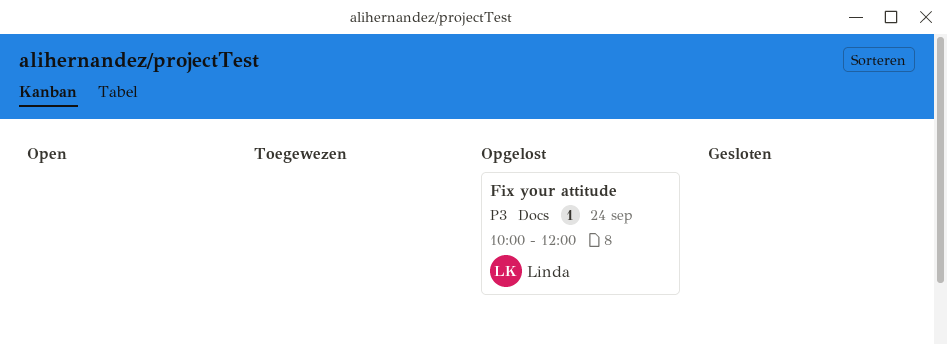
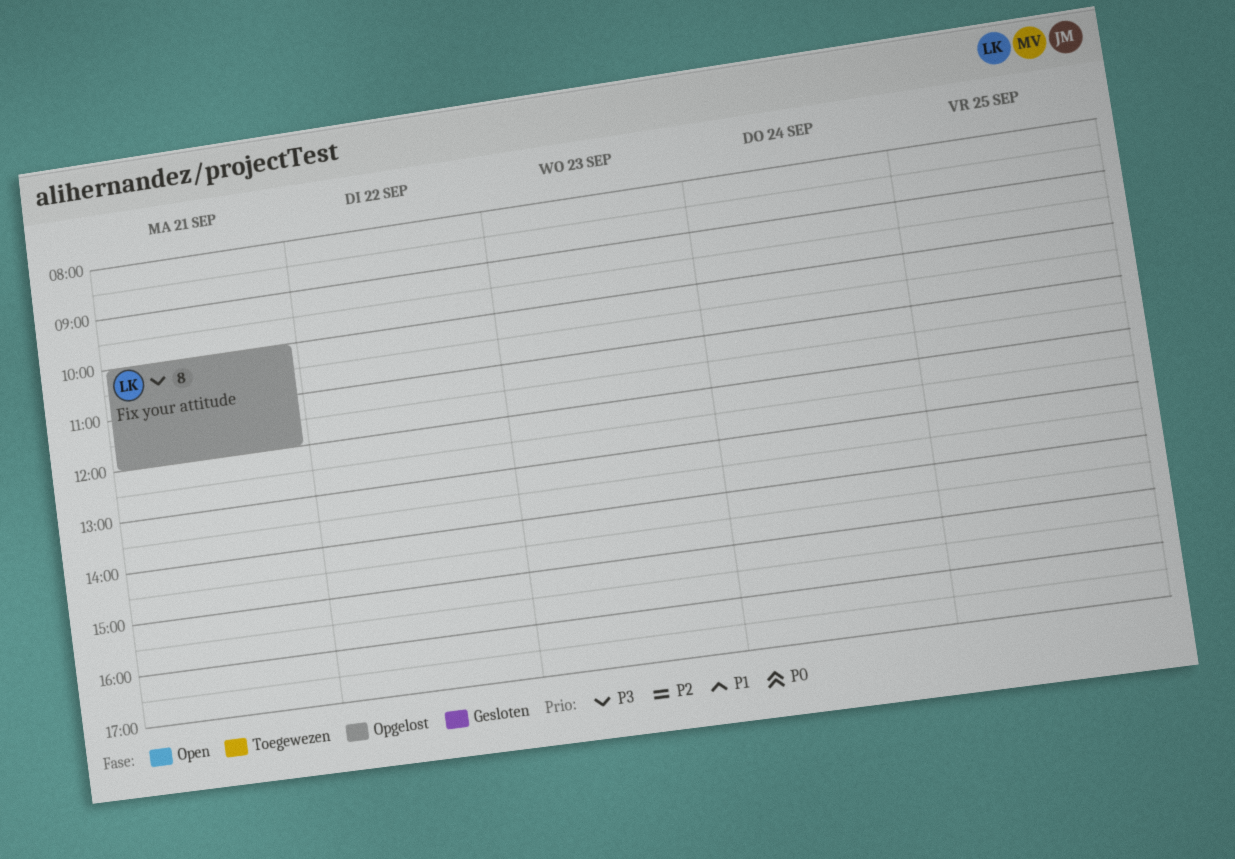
Fix your attitude, estimate: 1 -> 8
Fix your attitude, day: Sep 24 -> Sep 21

